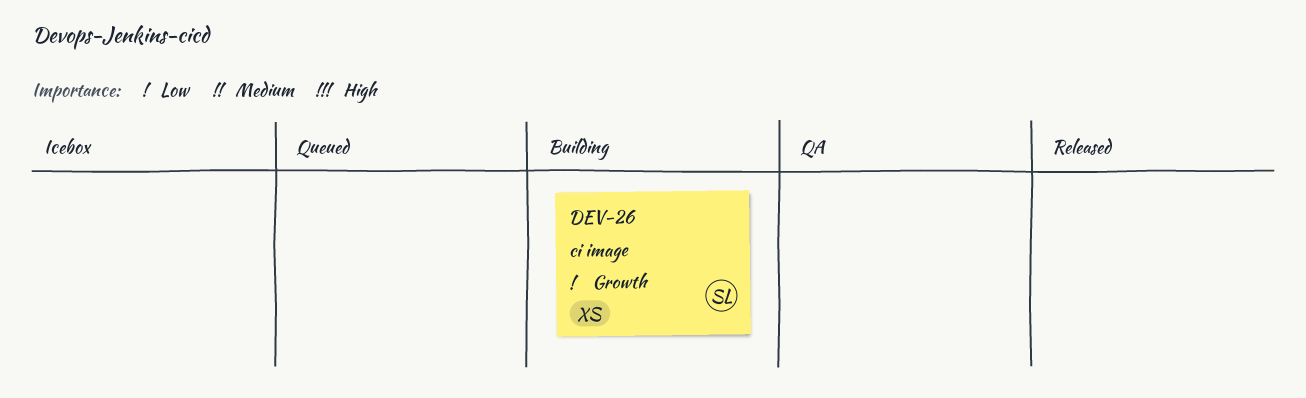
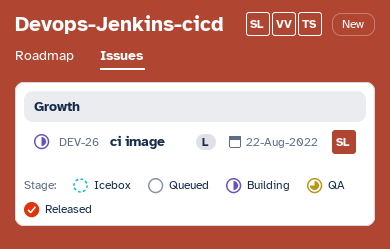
DEV-26, estimate: XS -> L

